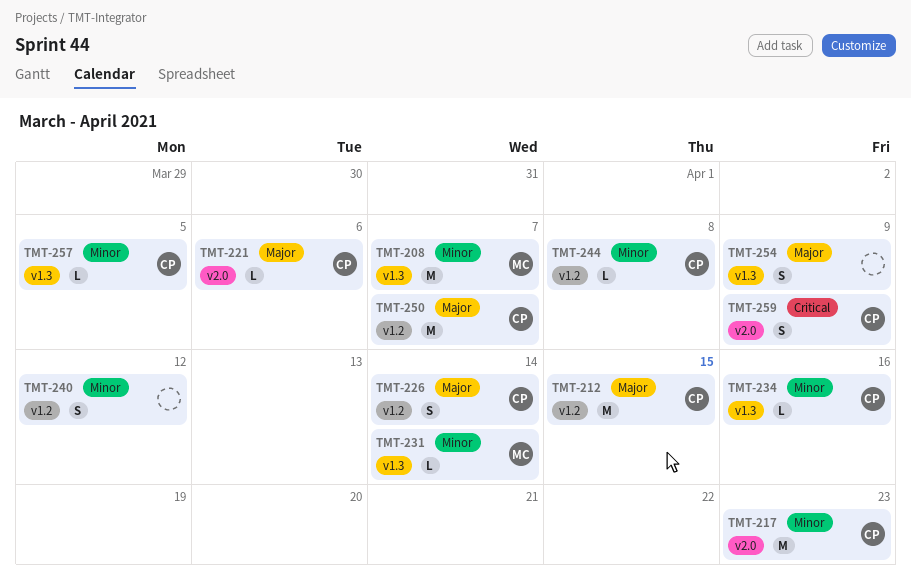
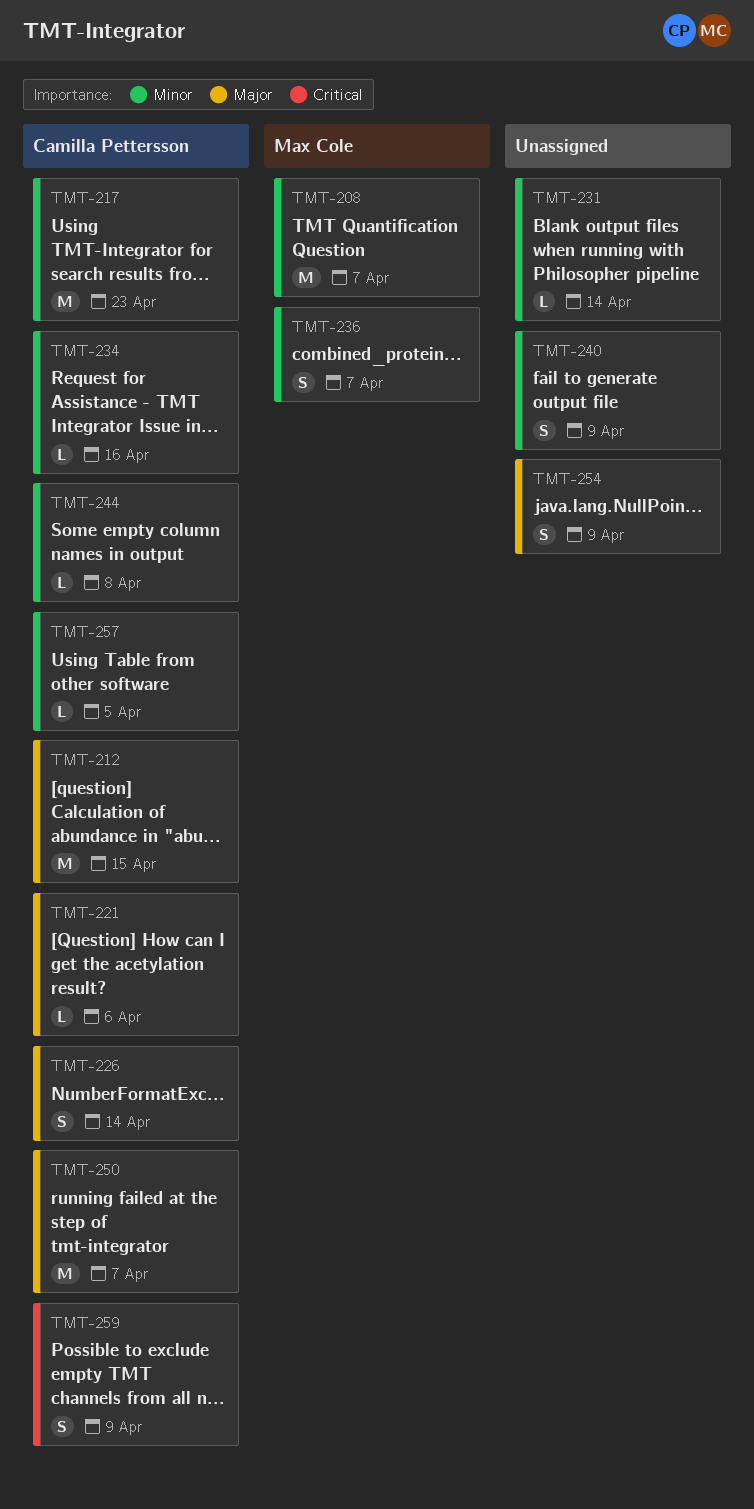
TMT-231, owner: Max Cole -> none
TMT-236: none -> present
TMT-240, due: Apr 12 -> Apr 9

